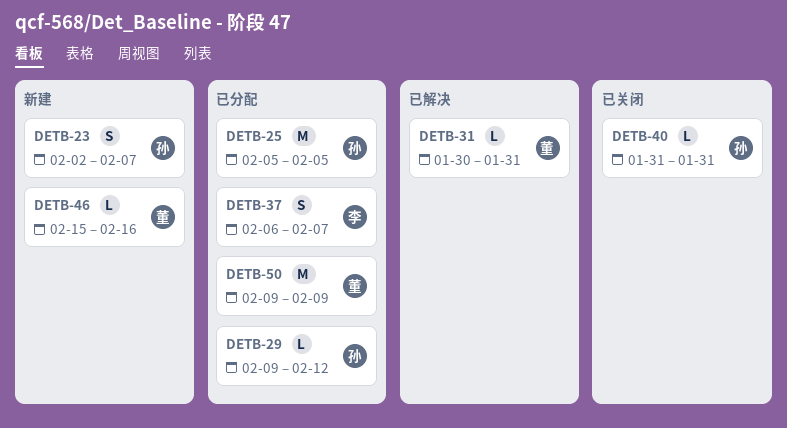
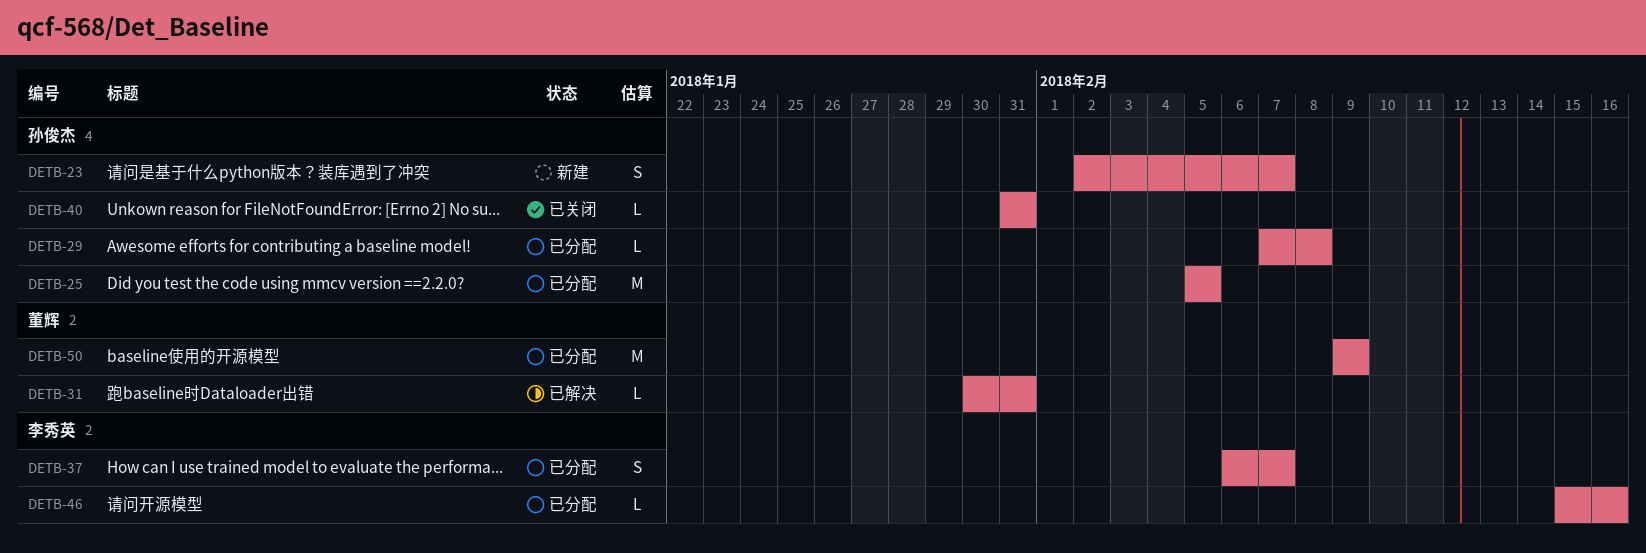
DETB-29, start: Feb 9 -> Feb 7
DETB-29, due: Feb 12 -> Feb 8
DETB-46, status: 新建 -> 已分配
DETB-46, owner: 董辉 -> 李秀英

